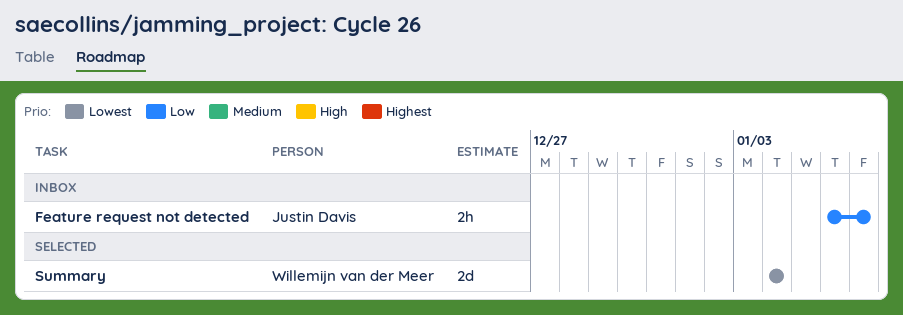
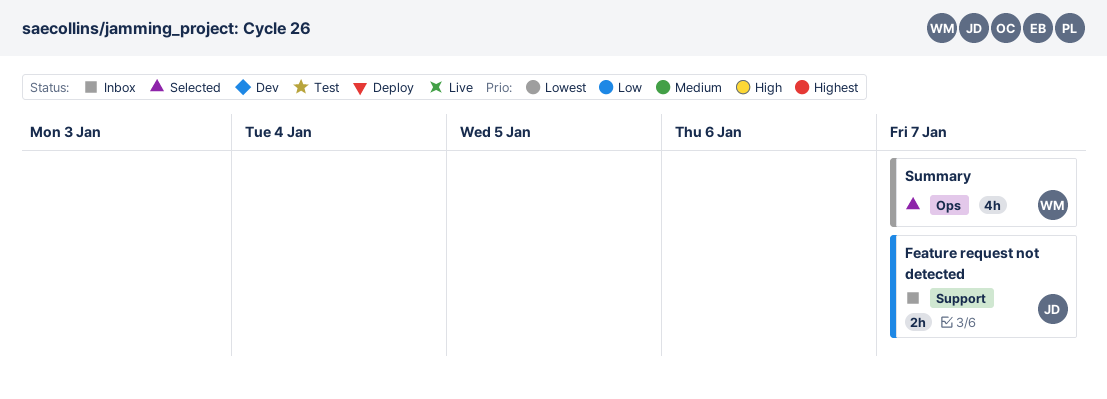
Summary, estimate: 2d -> 4h
Summary, due: Jan 4 -> Jan 7

